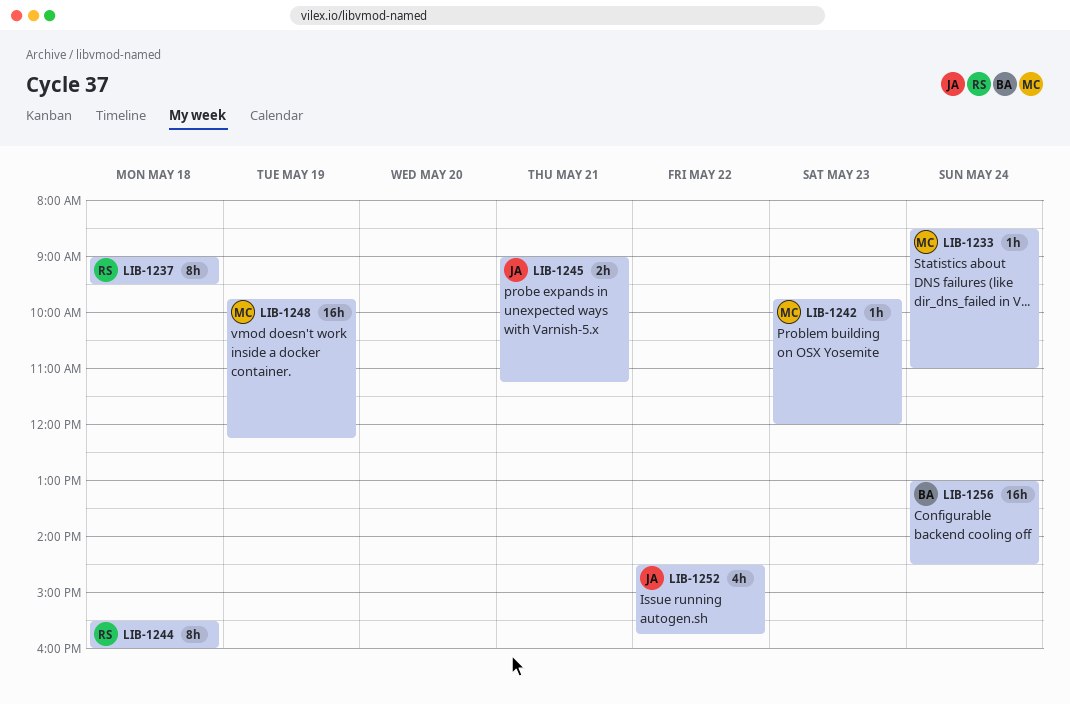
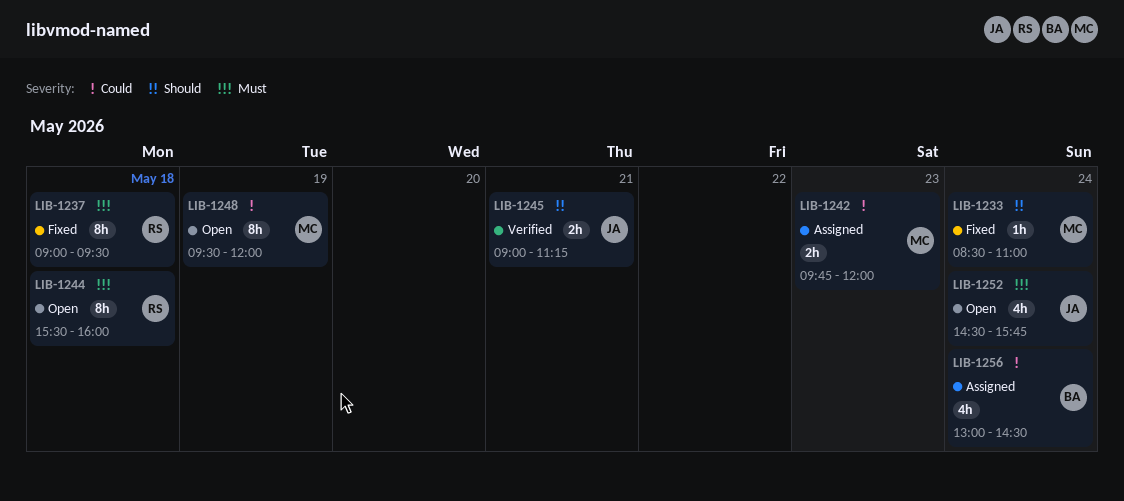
LIB-1242, estimate: 1h -> 2h
LIB-1248, estimate: 16h -> 8h
LIB-1248, begins: 09:45 -> 09:30
LIB-1248, ends: 12:15 -> 12:00
LIB-1252, day: May 22 -> May 24
LIB-1256, estimate: 16h -> 4h

